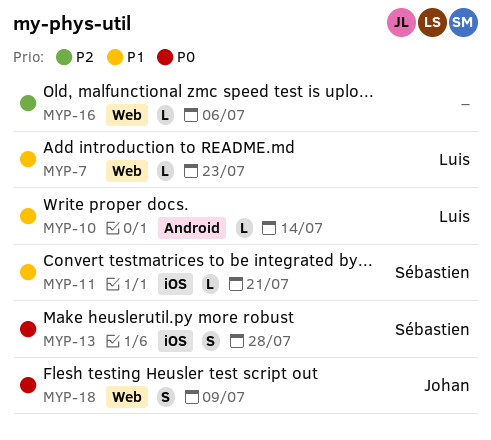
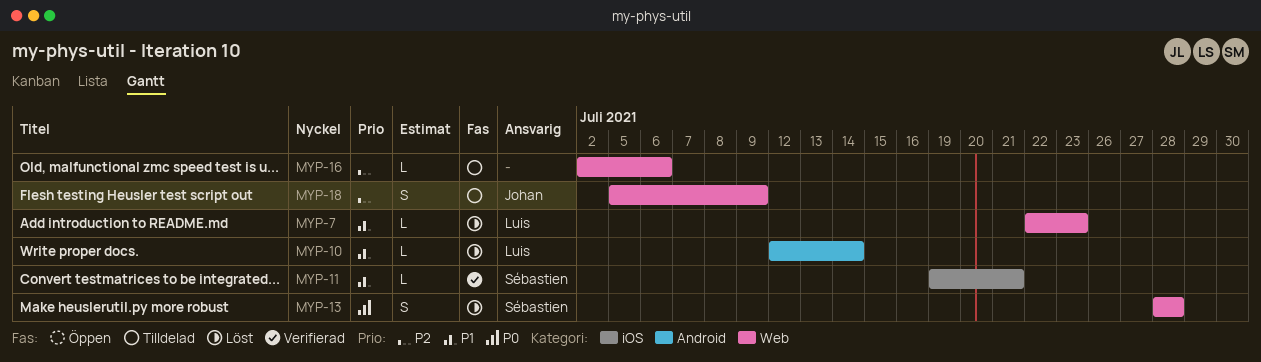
MYP-13, label: iOS -> Web
MYP-18, priority: P0 -> P2

